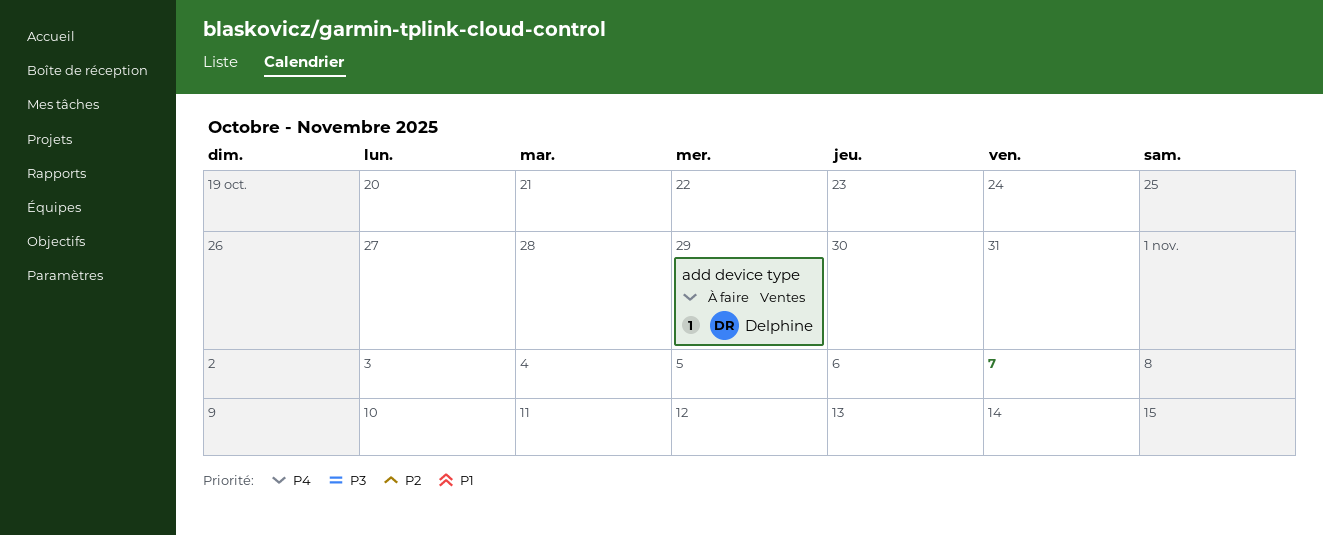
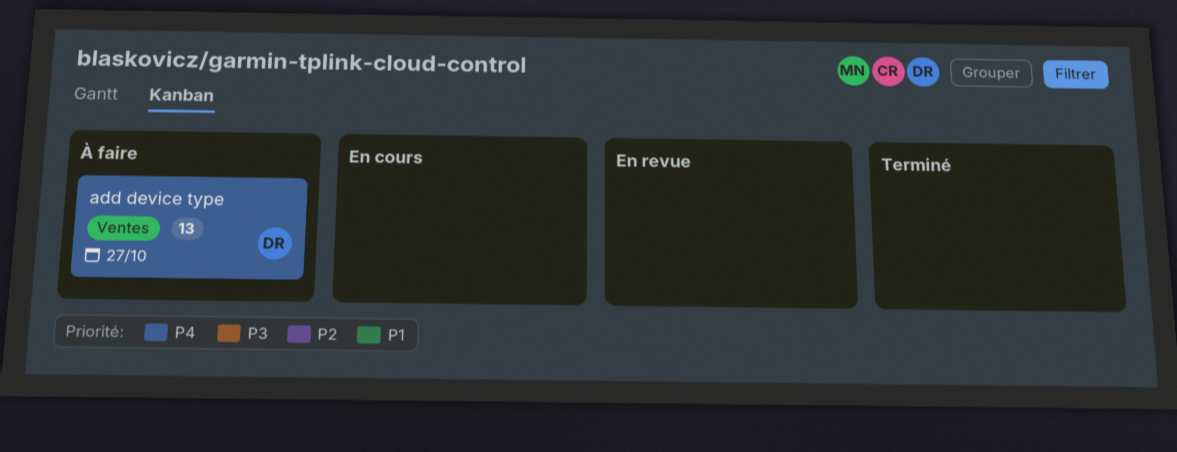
add device type, estimate: 1 -> 13
add device type, due: Oct 29 -> Oct 27

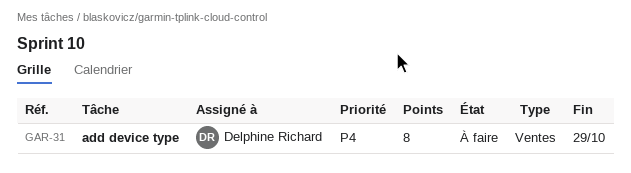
add device type, estimate: 13 -> 8
add device type, due: Oct 27 -> Oct 29

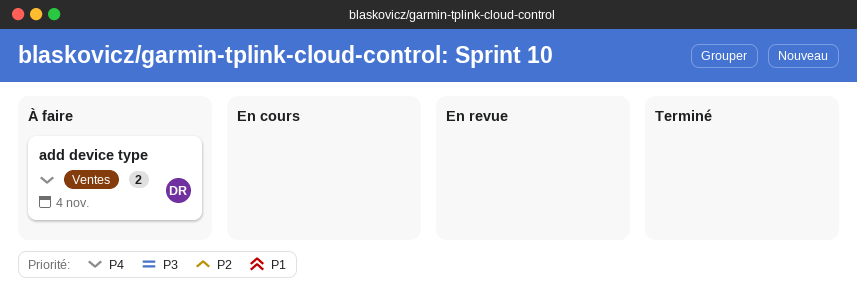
add device type, estimate: 8 -> 2
add device type, due: Oct 29 -> Nov 4

